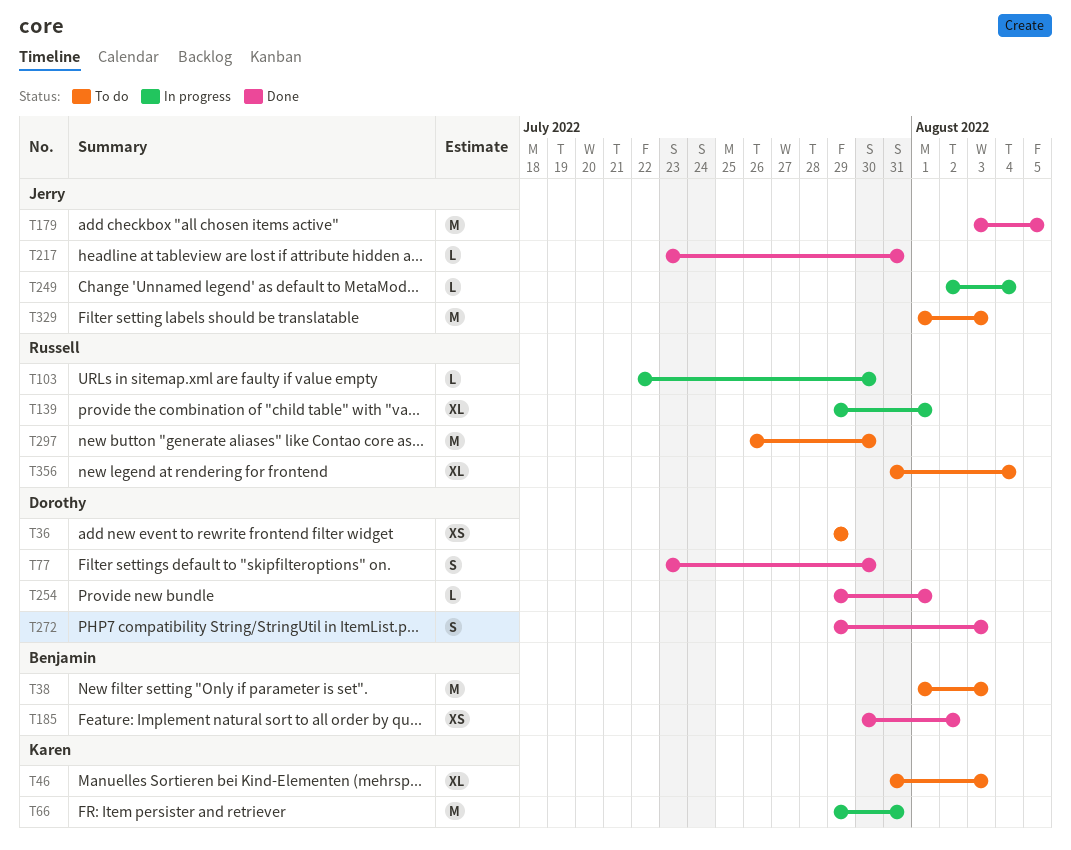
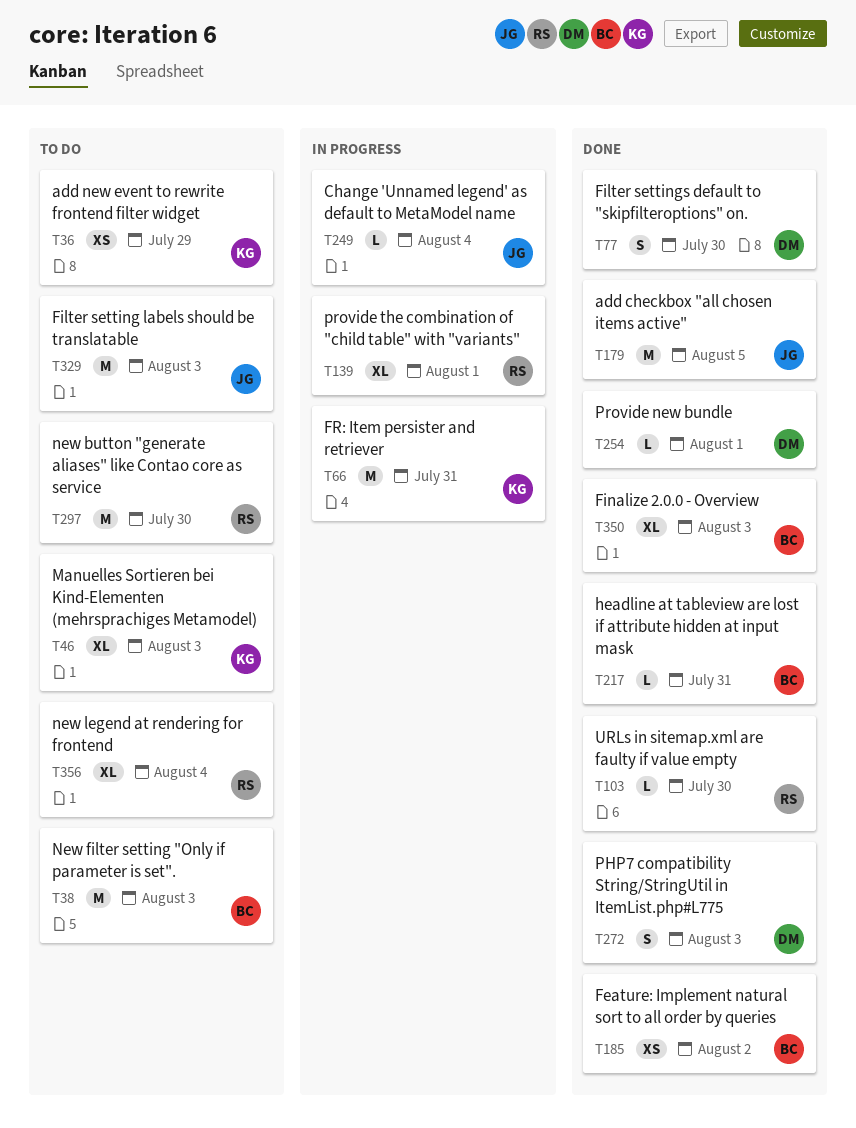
T36, owner: Dorothy -> Karen
T103, status: In progress -> Done
T217, owner: Jerry -> Benjamin
T350: none -> present

